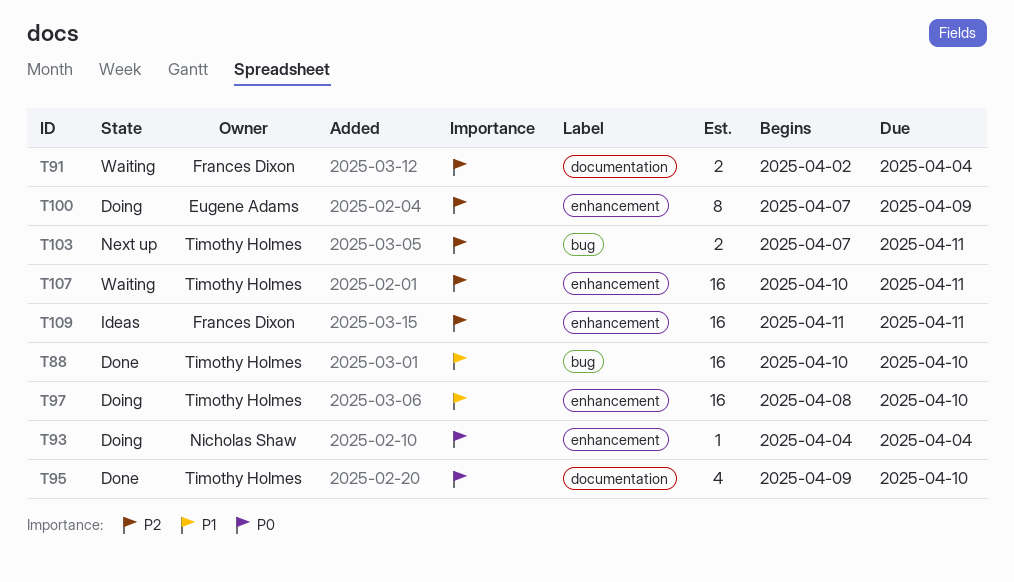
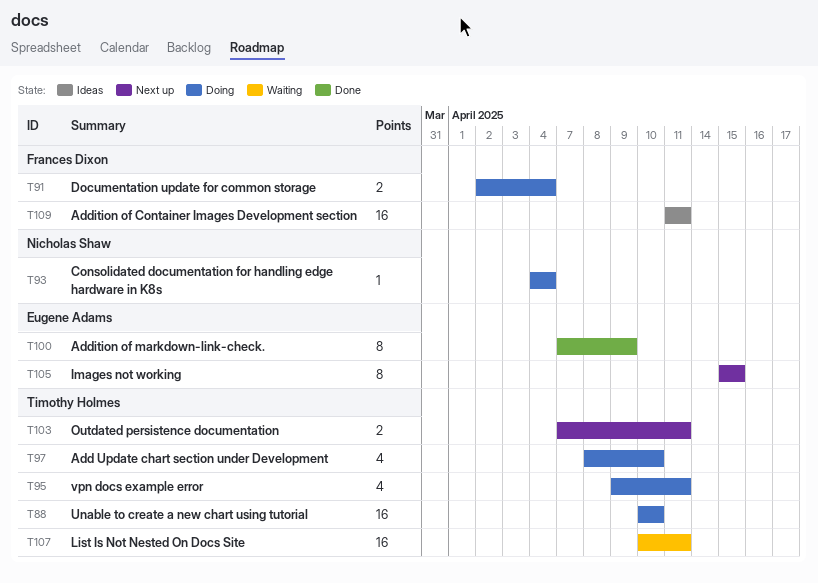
T88, status: Done -> Doing
T91, status: Waiting -> Doing
T95, status: Done -> Doing
T95, due: Apr 10 -> Apr 11
T97, estimate: 16 -> 4
T100, status: Doing -> Done
T105: none -> present

